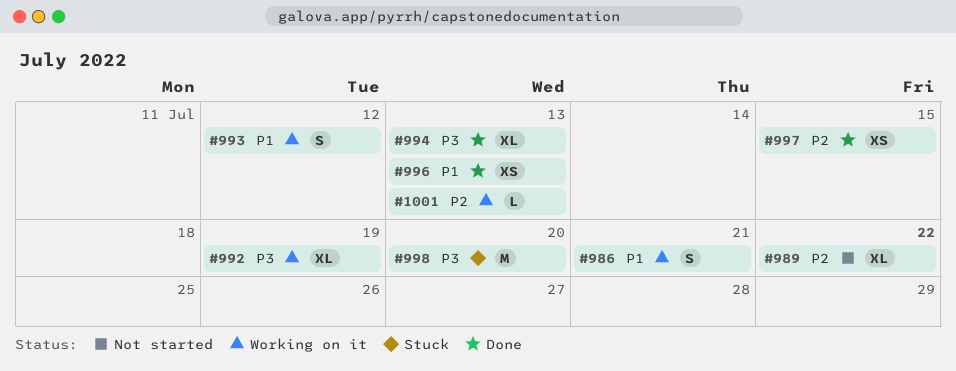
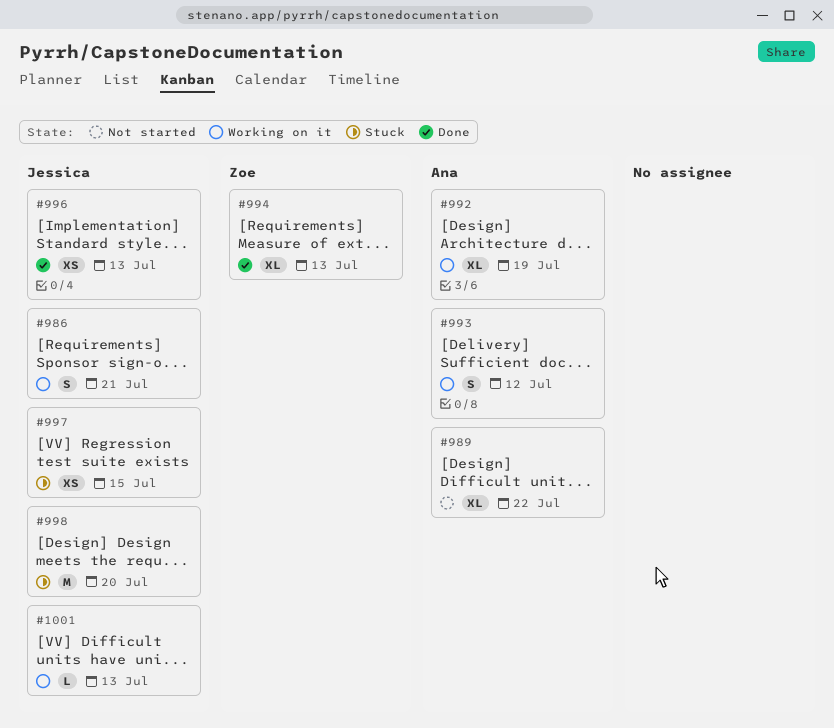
#997, status: Done -> Stuck

